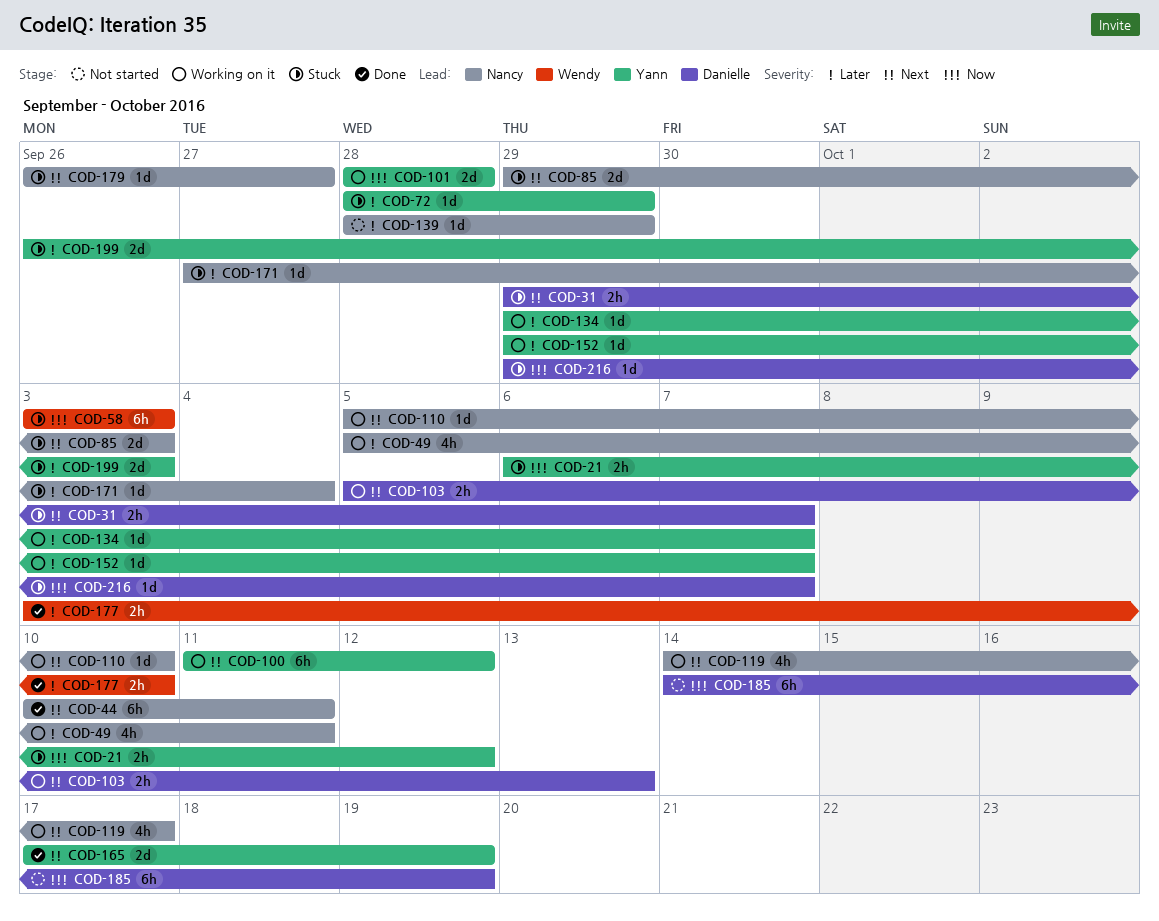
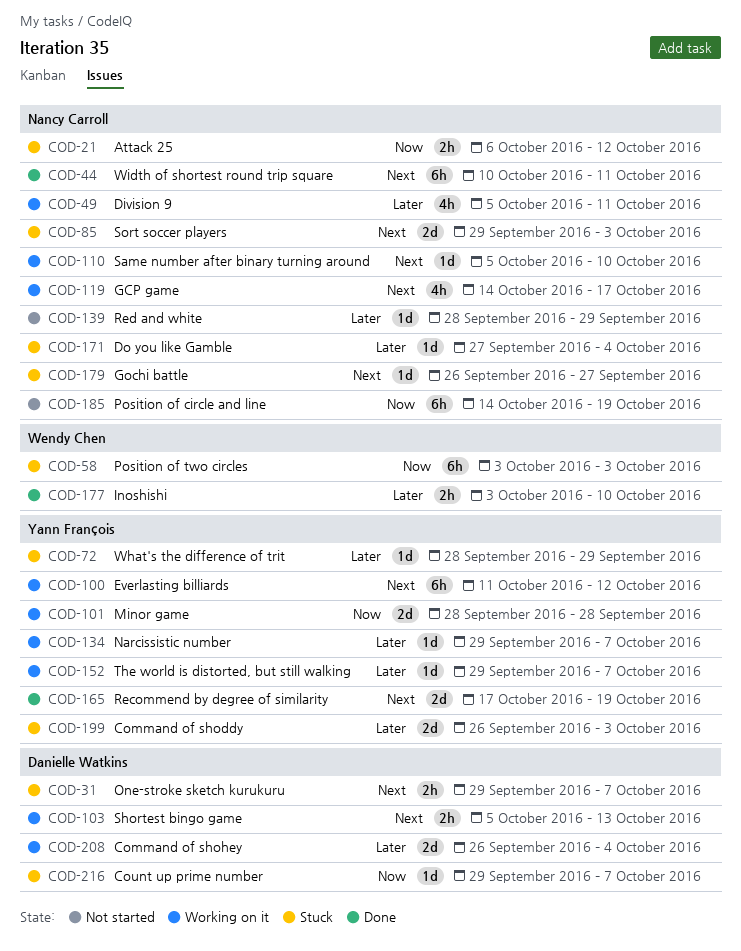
COD-21, owner: Yann François -> Nancy Carroll
COD-185, owner: Danielle Watkins -> Nancy Carroll
COD-208: none -> present

